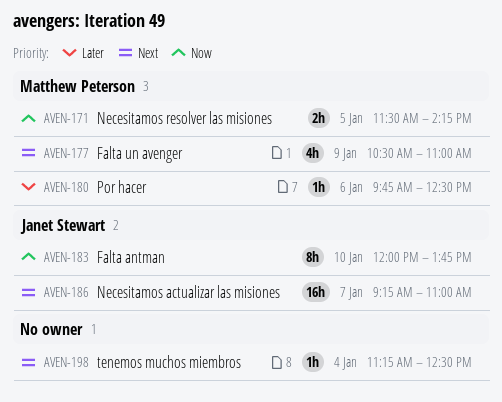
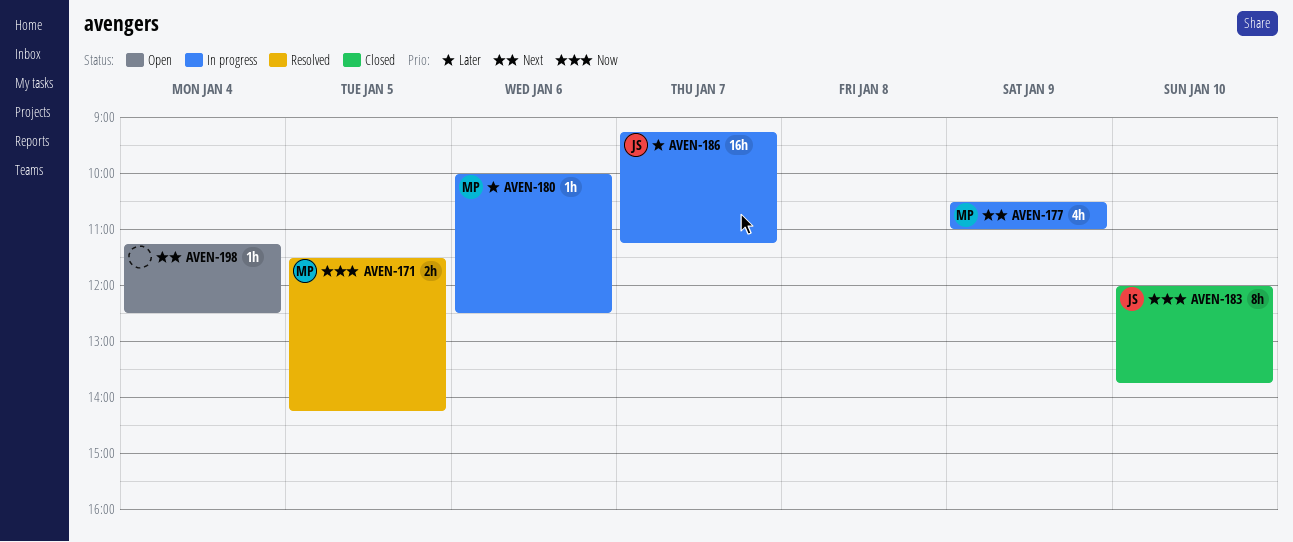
AVEN-180, begins: 09:45 -> 10:00
AVEN-186, priority: Next -> Later
AVEN-186, ends: 11:00 -> 11:15

